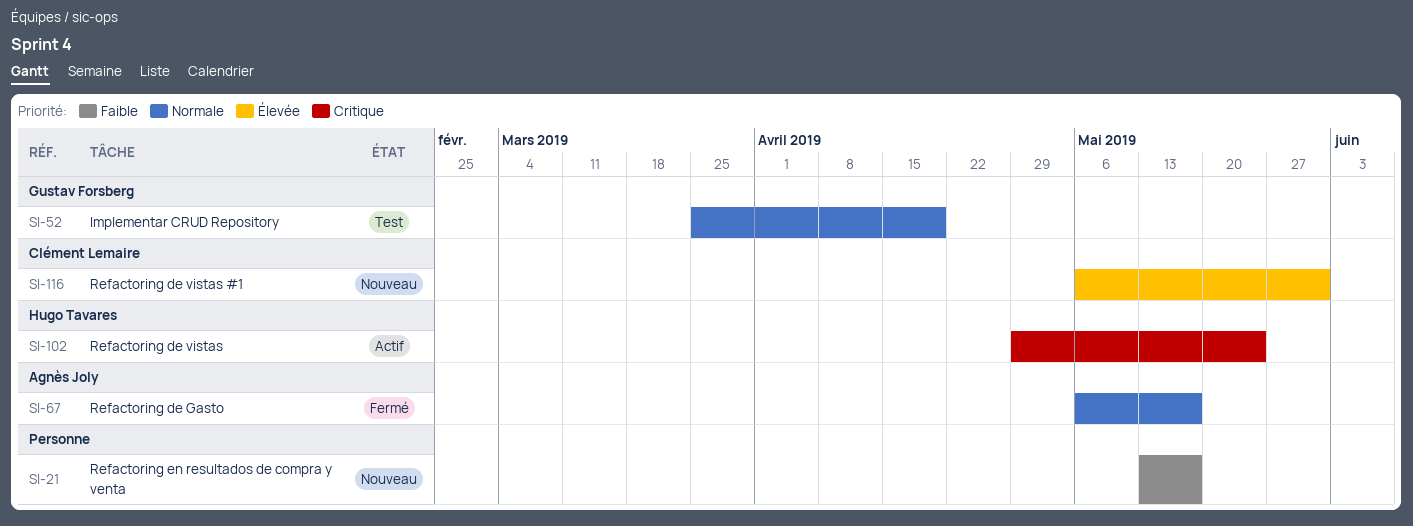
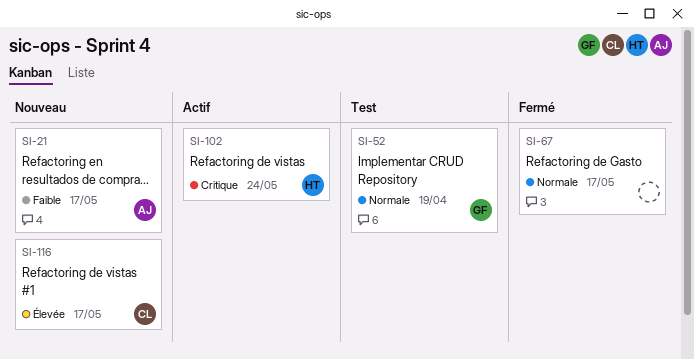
SI-21, owner: none -> Agnès Joly
SI-67, owner: Agnès Joly -> none
SI-116, due: May 31 -> May 17

